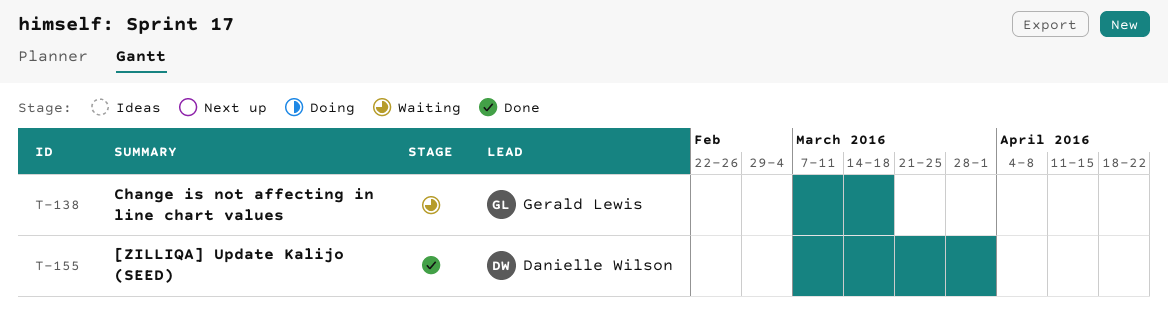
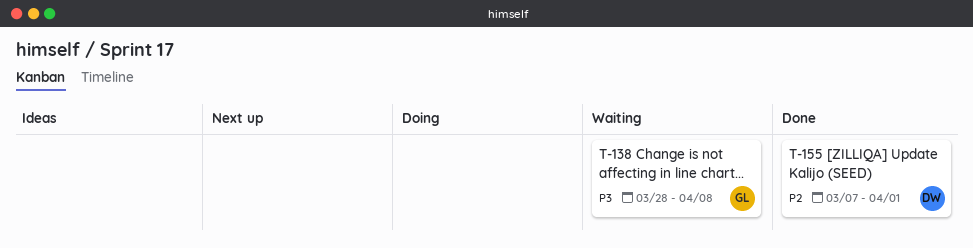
T-138, start: Mar 7 -> Mar 28
T-138, due: Mar 18 -> Apr 8

